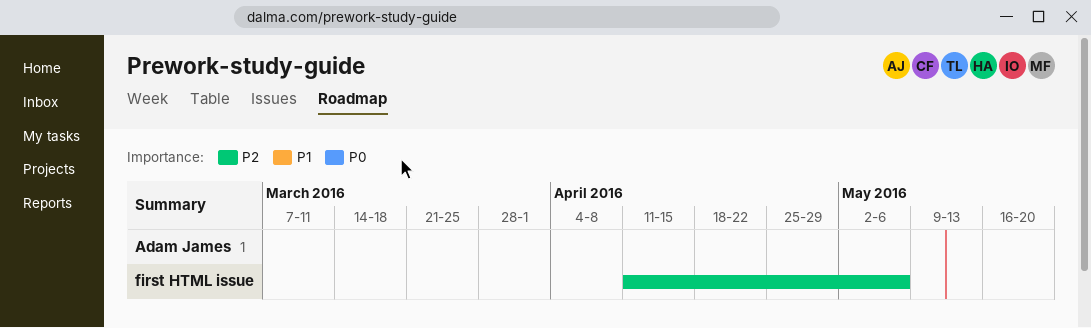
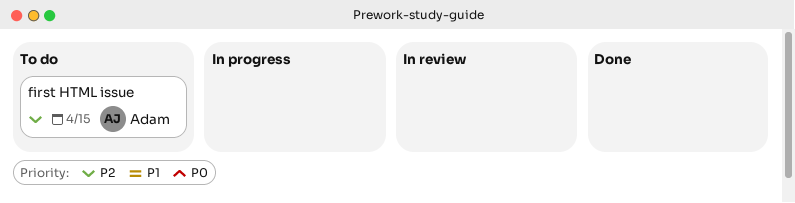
first HTML issue, due: May 6 -> Apr 15

